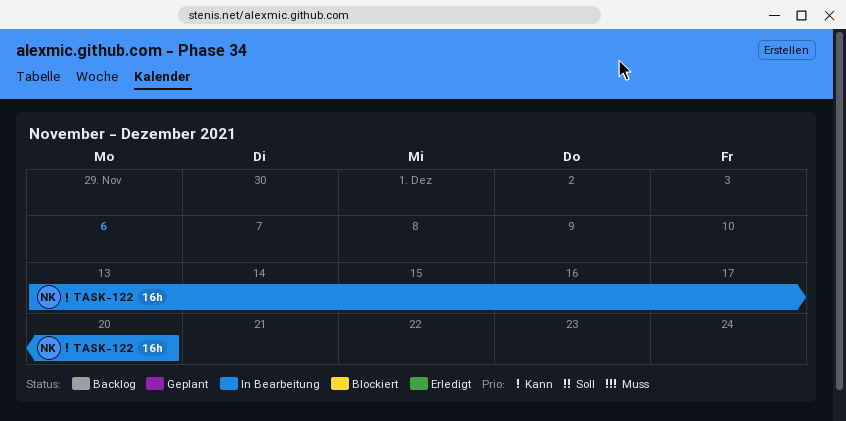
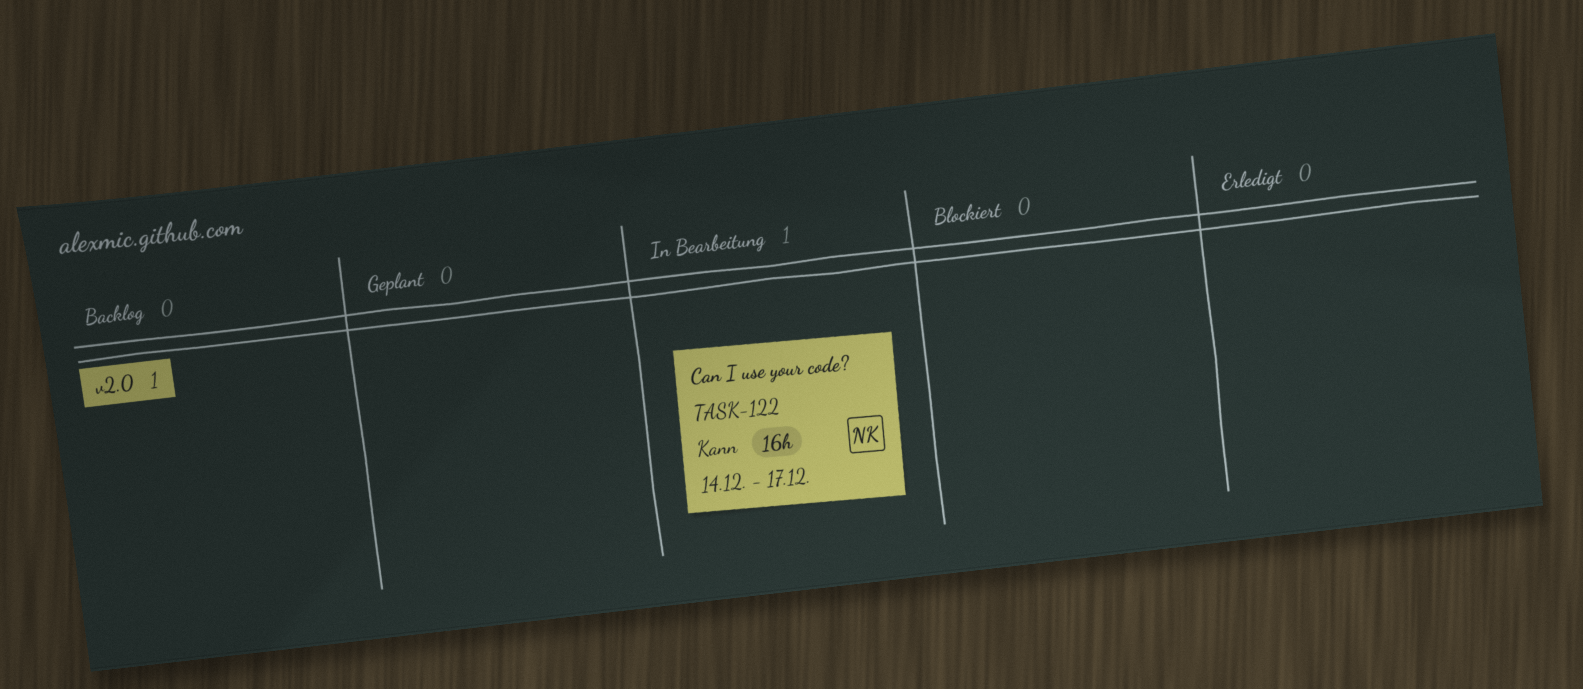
TASK-122, start: Dec 13 -> Dec 14
TASK-122, due: Dec 20 -> Dec 17

